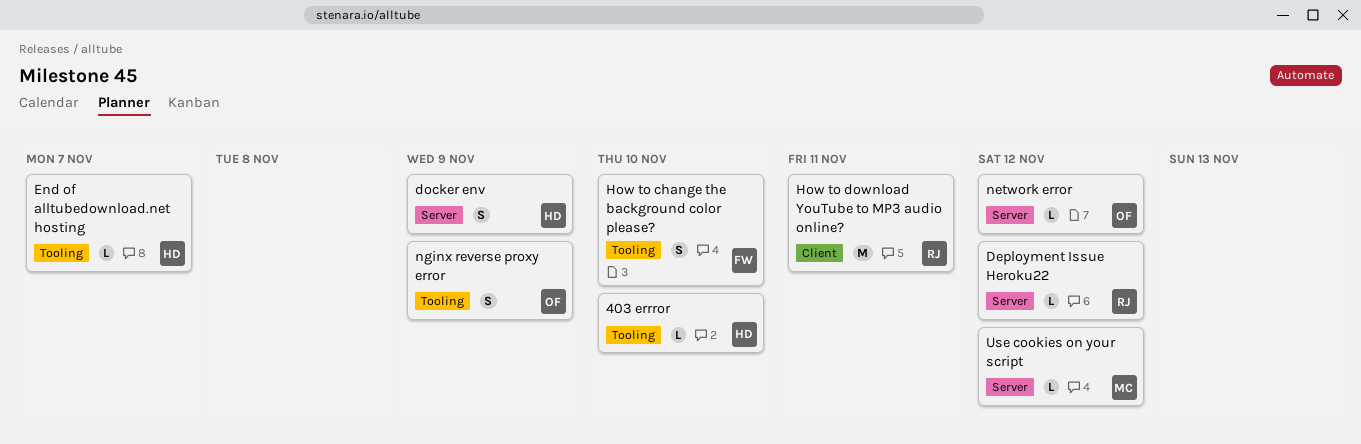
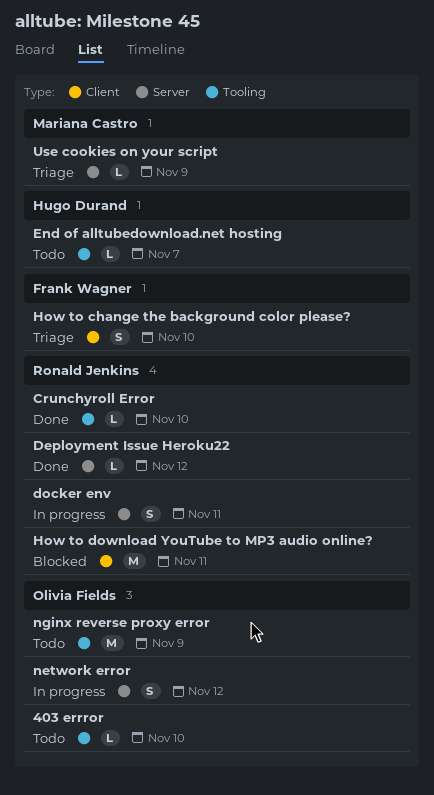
403 errror, owner: Hugo Durand -> Olivia Fields
Crunchyroll Error: none -> present
docker env, owner: Hugo Durand -> Ronald Jenkins
docker env, due: Nov 9 -> Nov 11
How to change the background color please?, label: Tooling -> Client
network error, estimate: L -> S
nginx reverse proxy error, estimate: S -> M
Use cookies on your script, due: Nov 12 -> Nov 9

